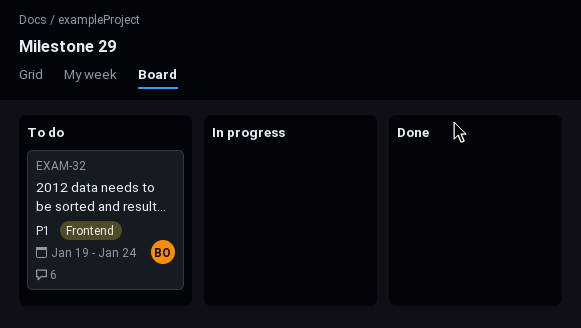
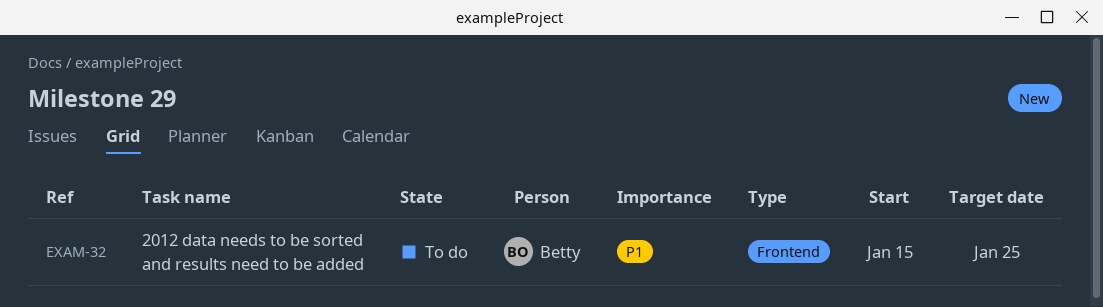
EXAM-32, start: Jan 19 -> Jan 15
EXAM-32, due: Jan 24 -> Jan 25

